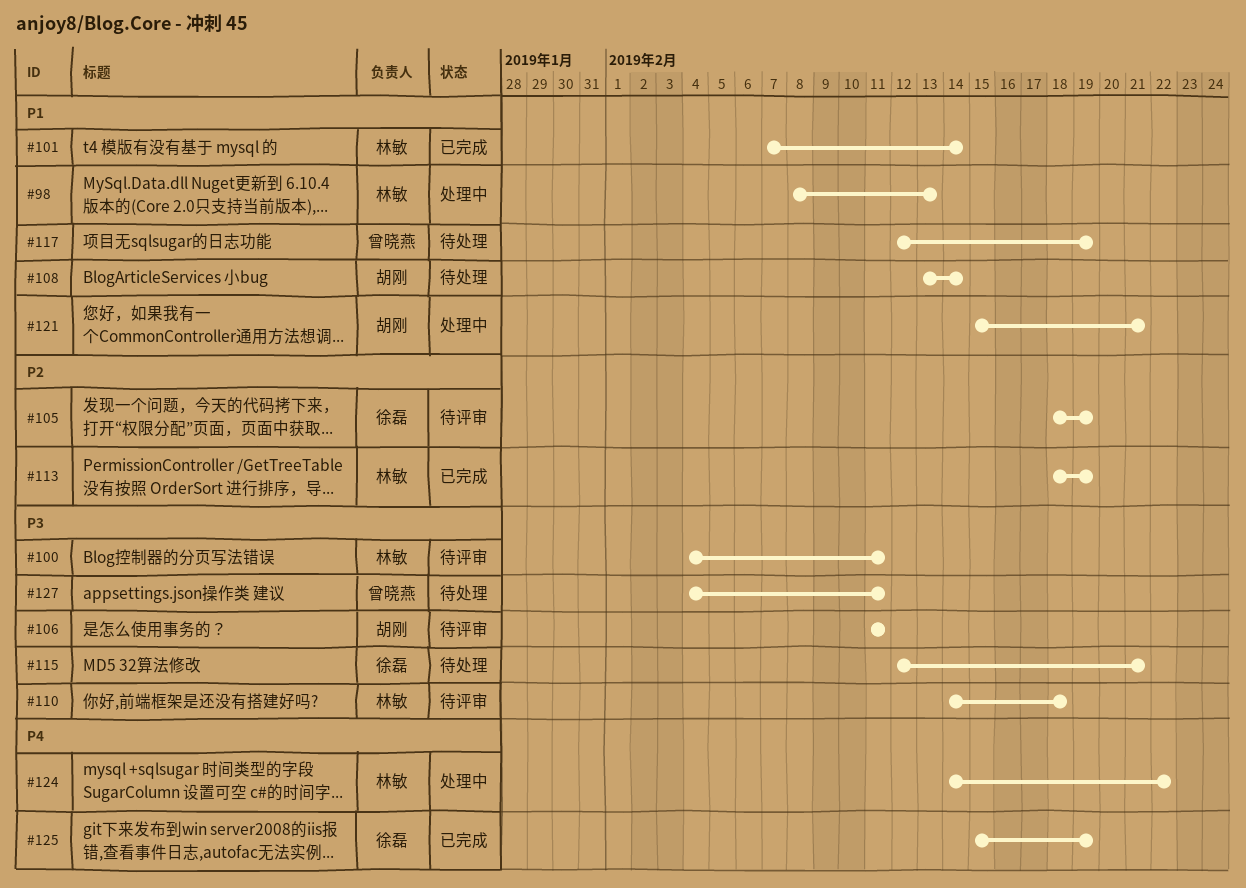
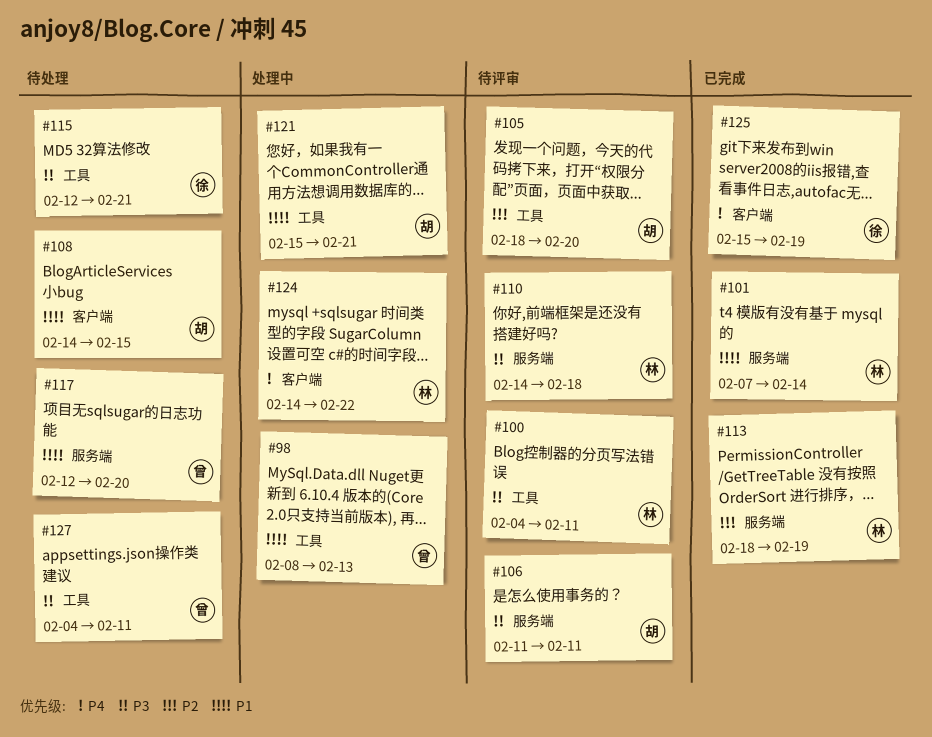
#98, owner: 林敏 -> 曾晓燕
#105, owner: 徐磊 -> 胡刚
#105, due: Feb 19 -> Feb 20
#108, start: Feb 13 -> Feb 14
#108, due: Feb 14 -> Feb 15
#117, due: Feb 19 -> Feb 20

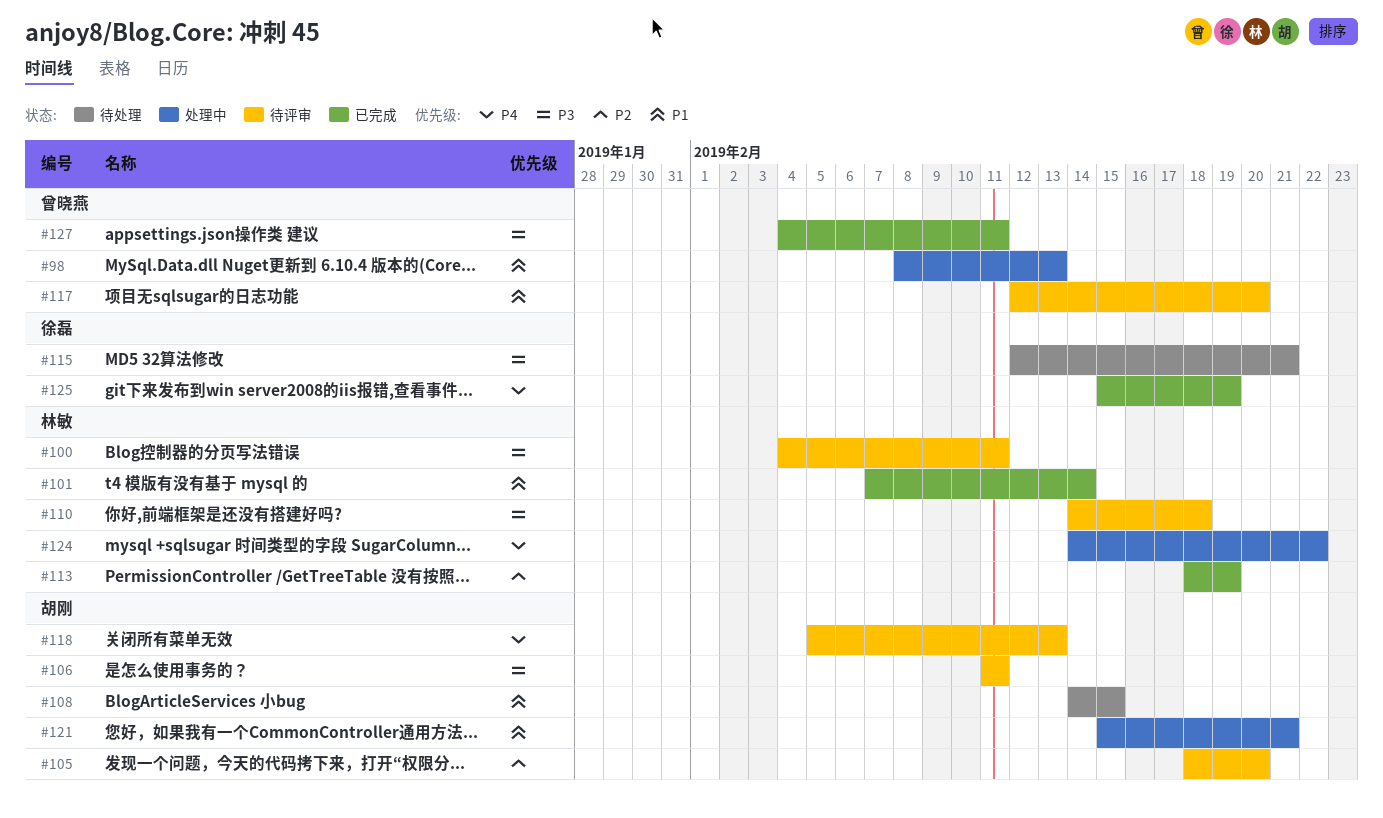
#117, status: 待处理 -> 待评审
#118: none -> present
#127, status: 待处理 -> 已完成

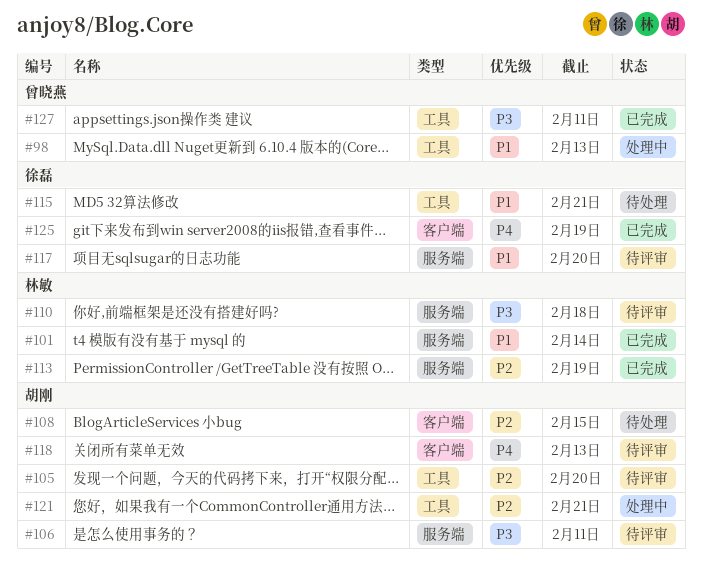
#100: present -> none
#108, priority: P1 -> P2
#115, priority: P3 -> P1
#117, owner: 曾晓燕 -> 徐磊
#121, priority: P1 -> P2
#124: present -> none

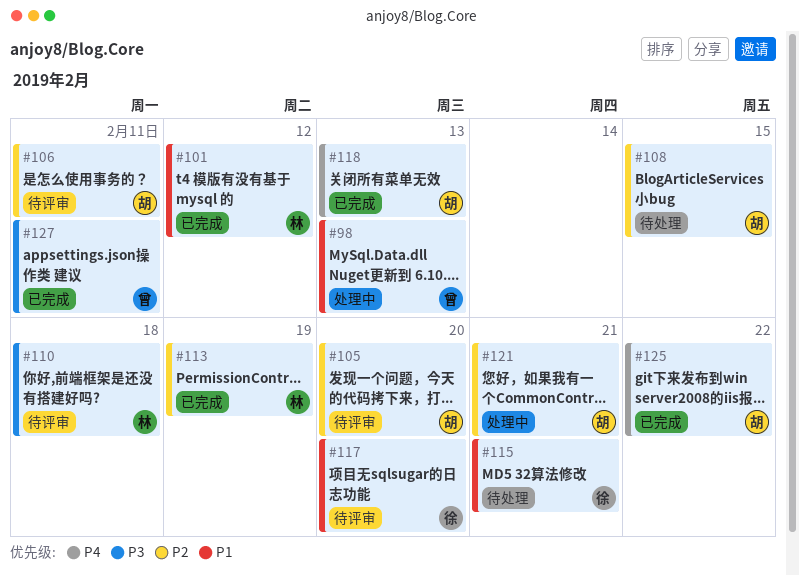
#101, due: Feb 14 -> Feb 12
#106, priority: P3 -> P2
#118, status: 待评审 -> 已完成
#125, owner: 徐磊 -> 胡刚
#125, due: Feb 19 -> Feb 22

